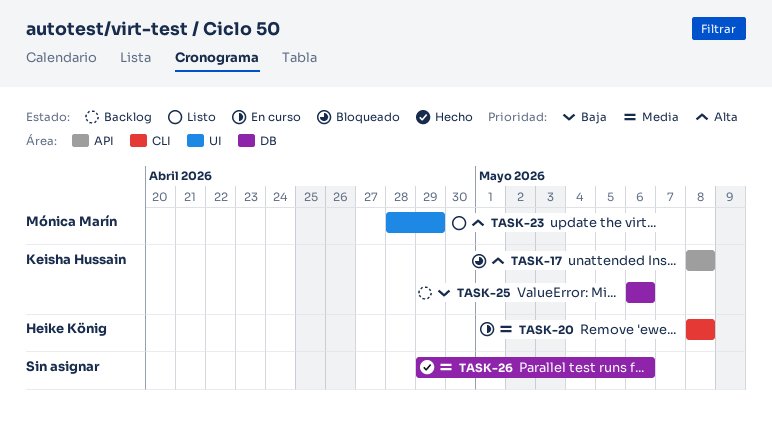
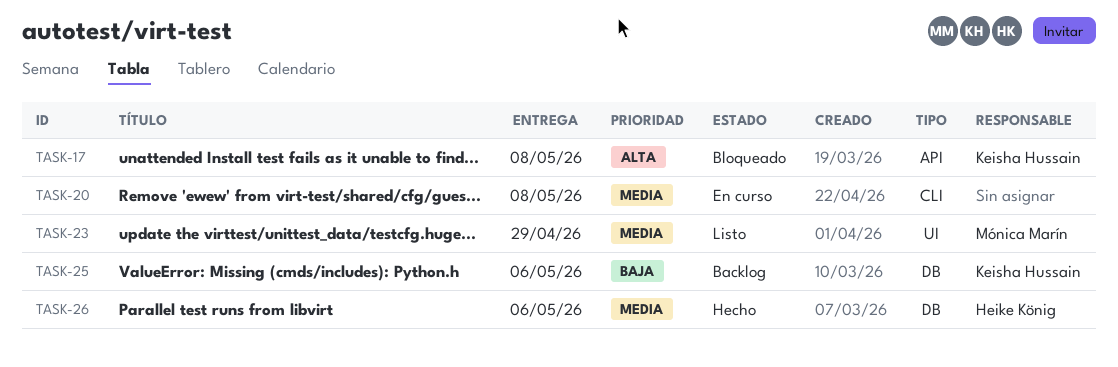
TASK-20, owner: Heike König -> none
TASK-23, priority: Alta -> Media
TASK-26, owner: none -> Heike König

